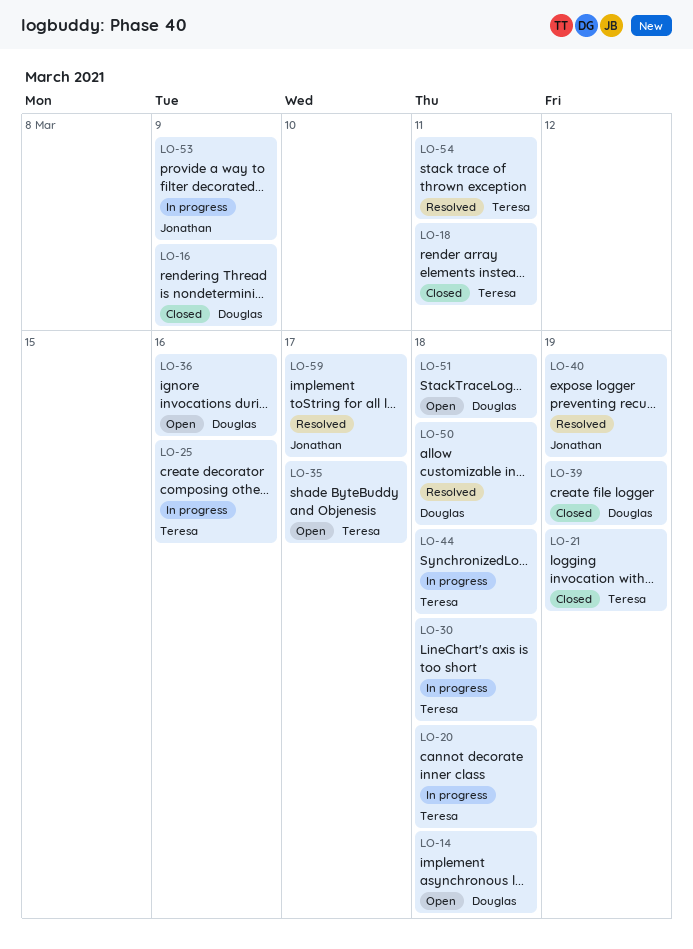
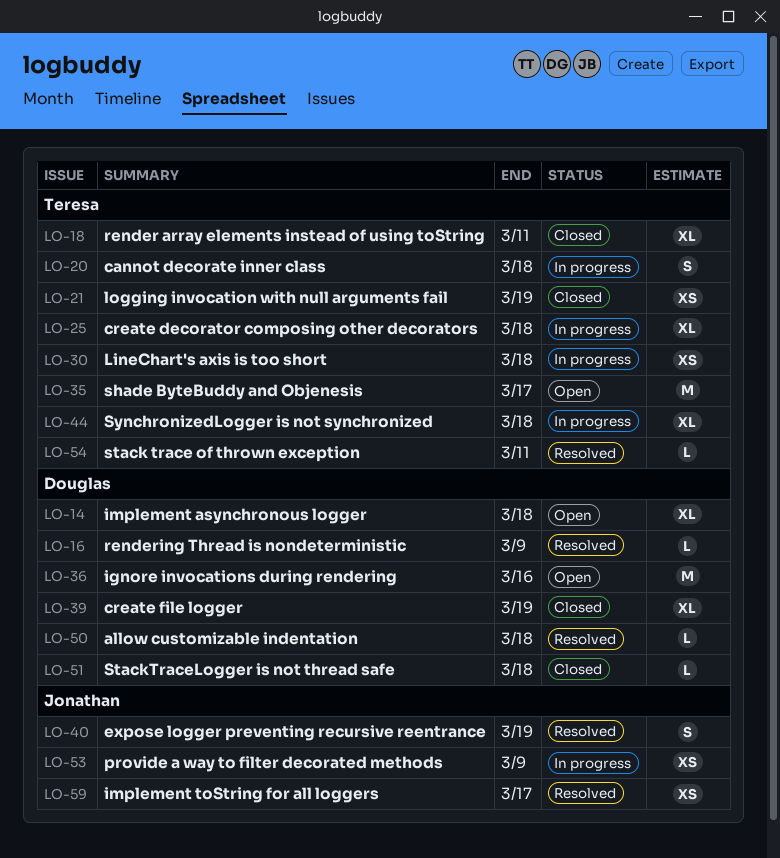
LO-16, status: Closed -> Resolved
LO-25, due: Mar 16 -> Mar 18
LO-51, status: Open -> Closed

